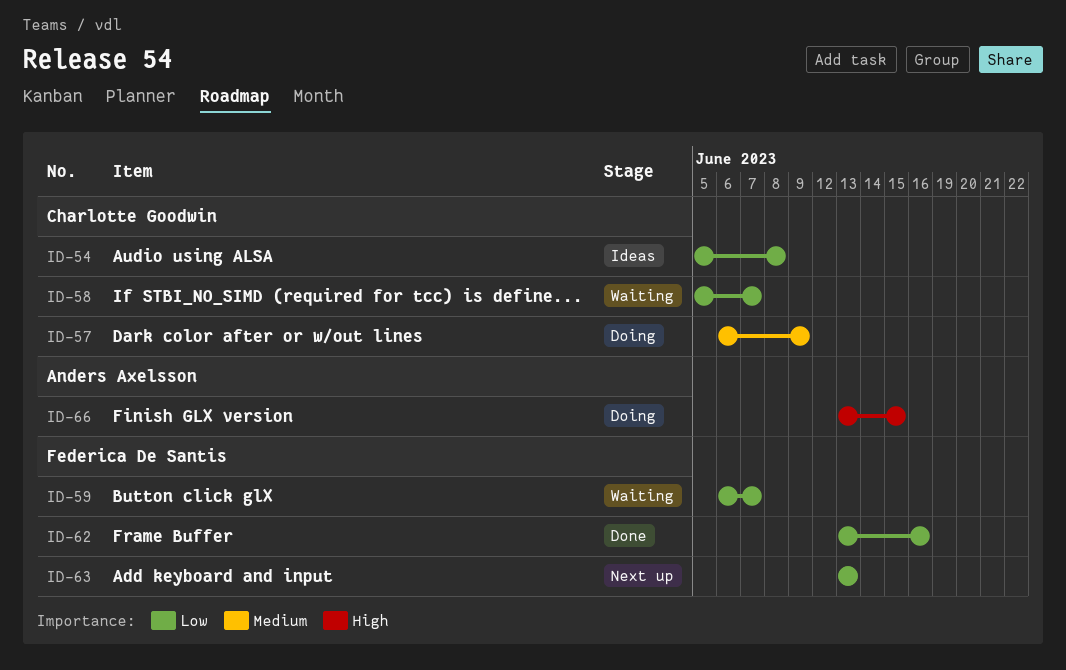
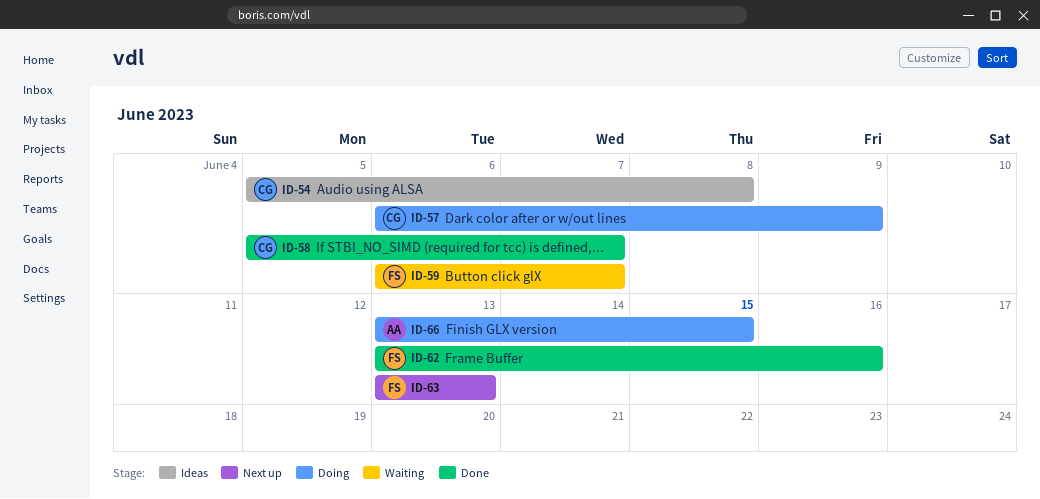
ID-58, status: Waiting -> Done

